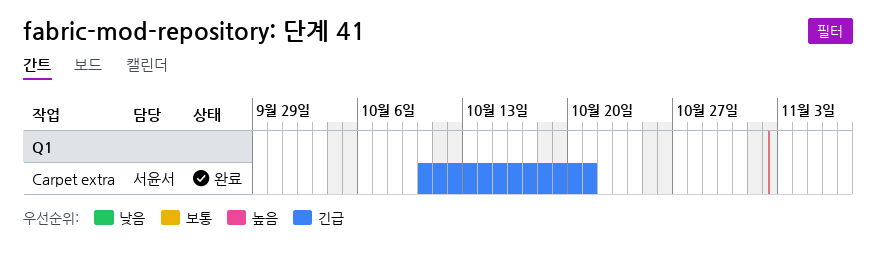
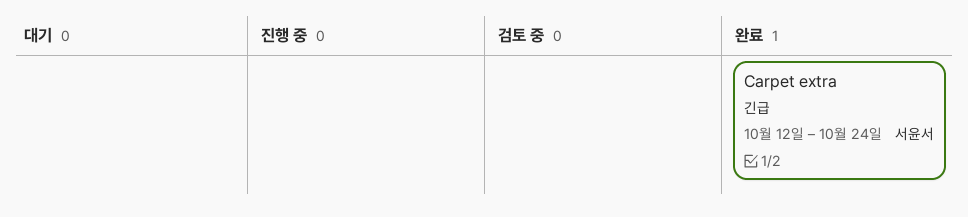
Carpet extra, start: Oct 10 -> Oct 12
Carpet extra, due: Oct 21 -> Oct 24

